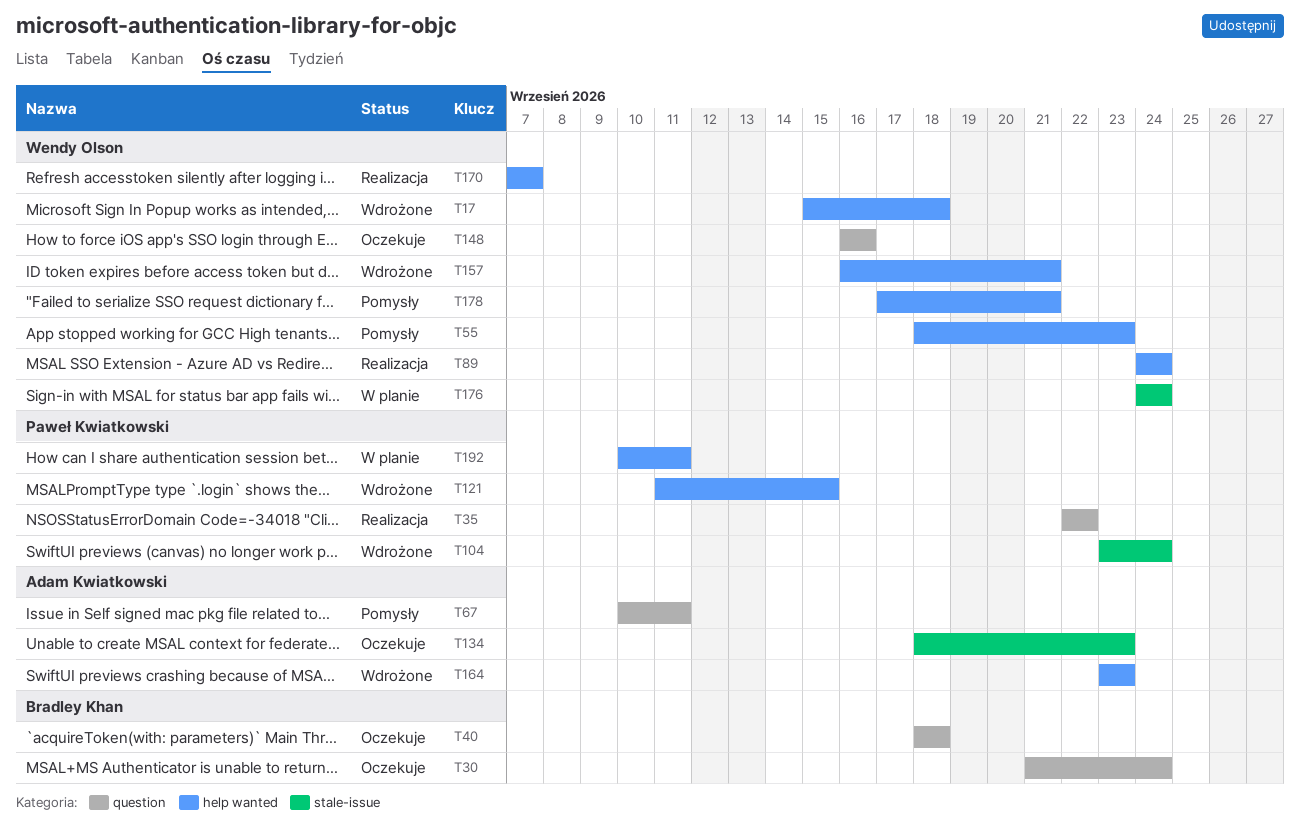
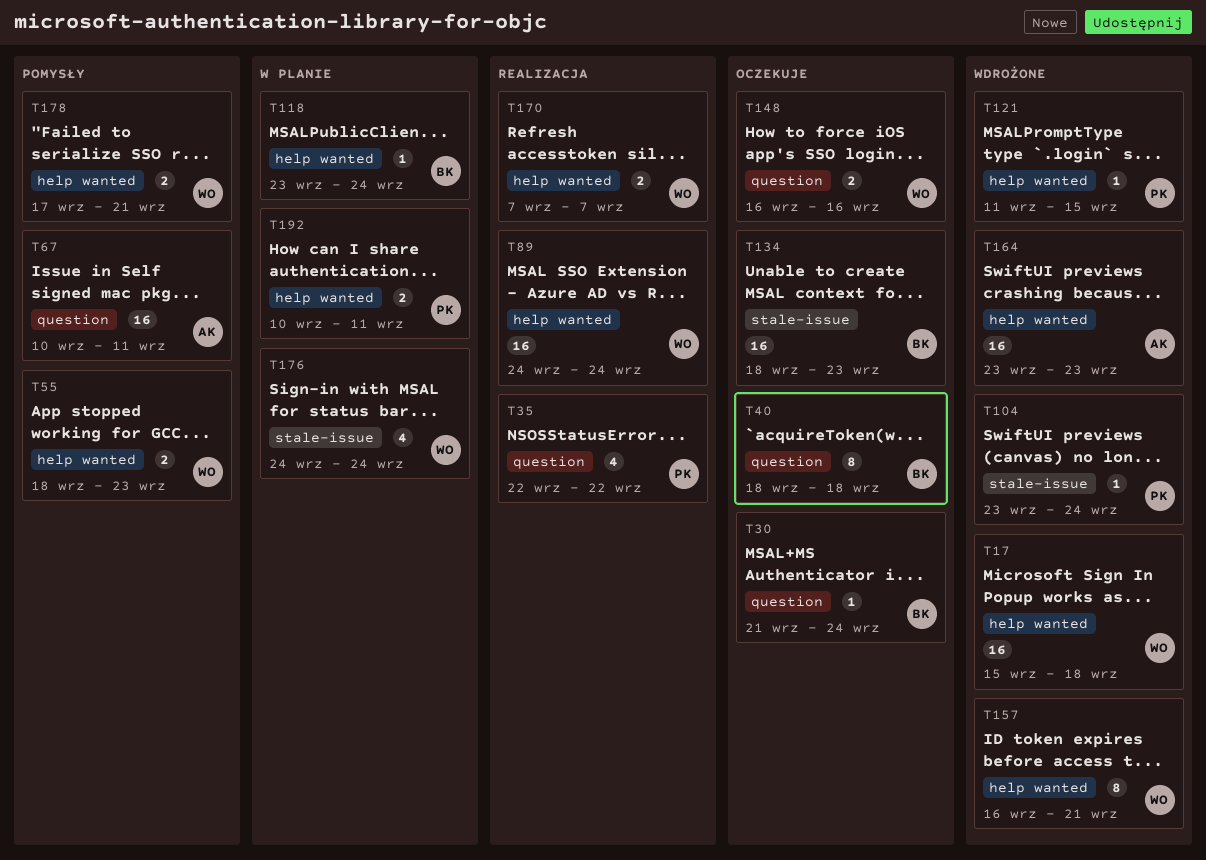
T118: none -> present
T134, owner: Adam Kwiatkowski -> Bradley Khan

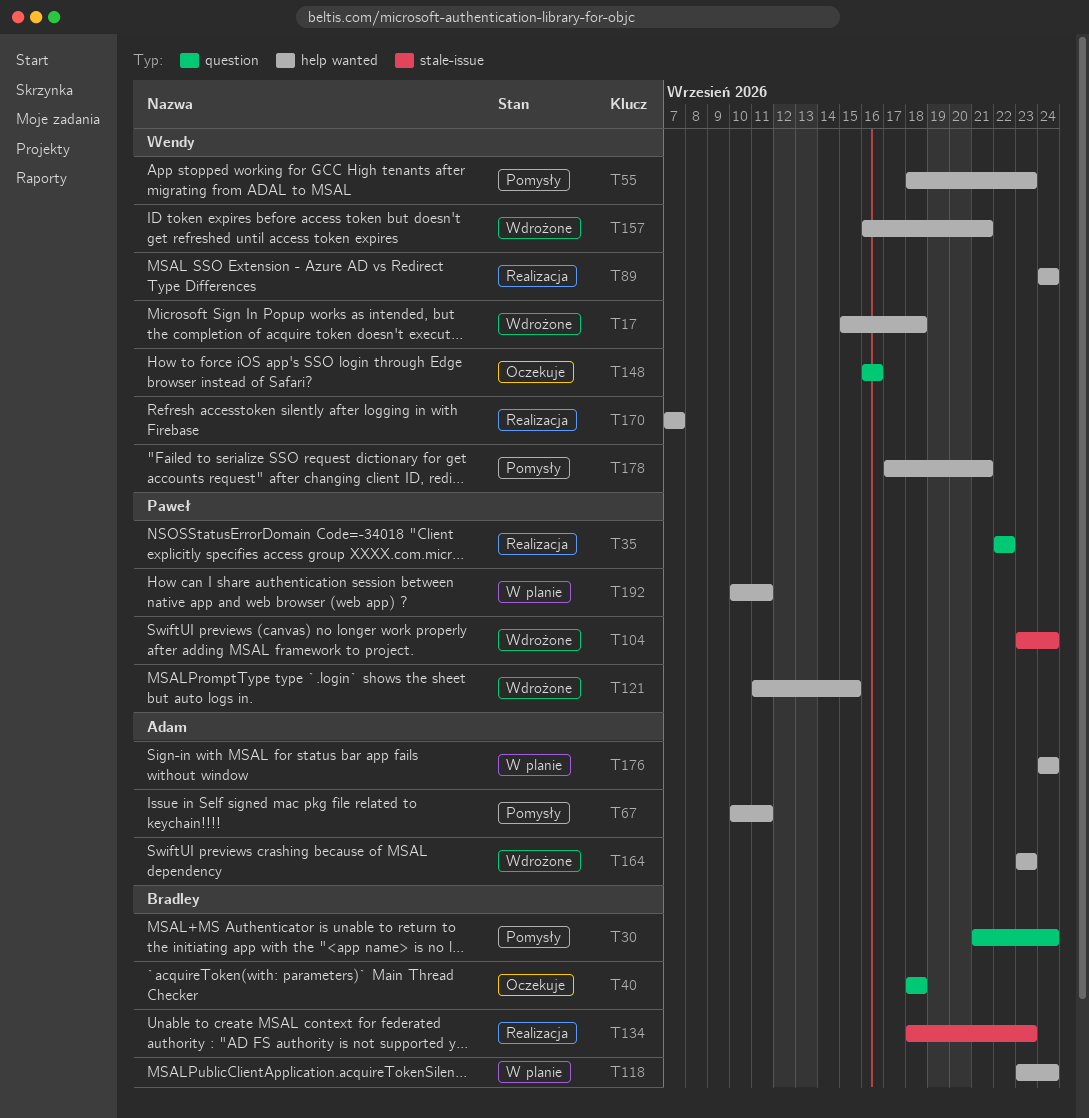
T30, status: Oczekuje -> Pomysły
T67, label: question -> help wanted
T134, status: Oczekuje -> Realizacja
T176, owner: Wendy -> Adam
T176, label: stale-issue -> help wanted

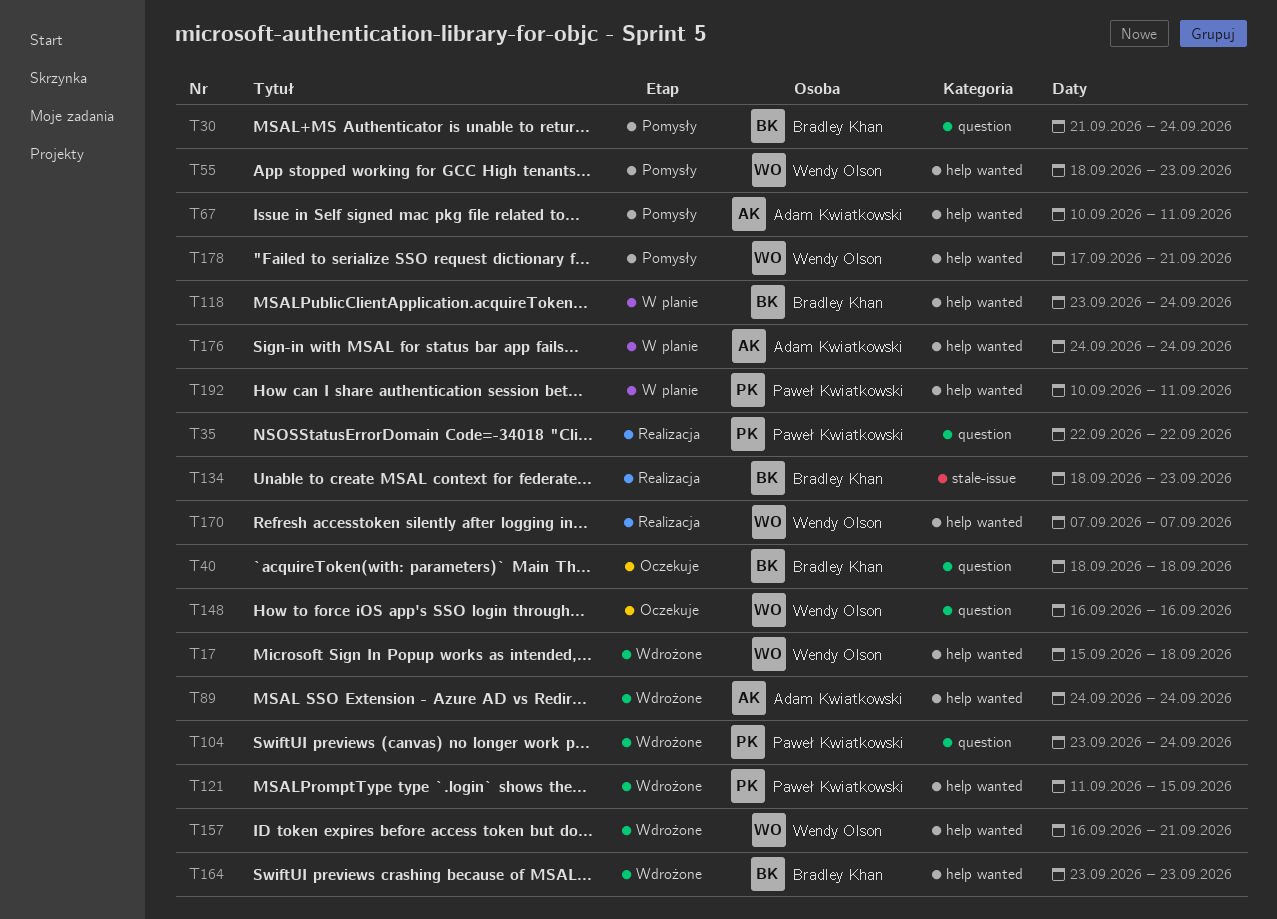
T89, status: Realizacja -> Wdrożone
T89, owner: Wendy Olson -> Adam Kwiatkowski
T104, label: stale-issue -> question
T164, owner: Adam Kwiatkowski -> Bradley Khan

